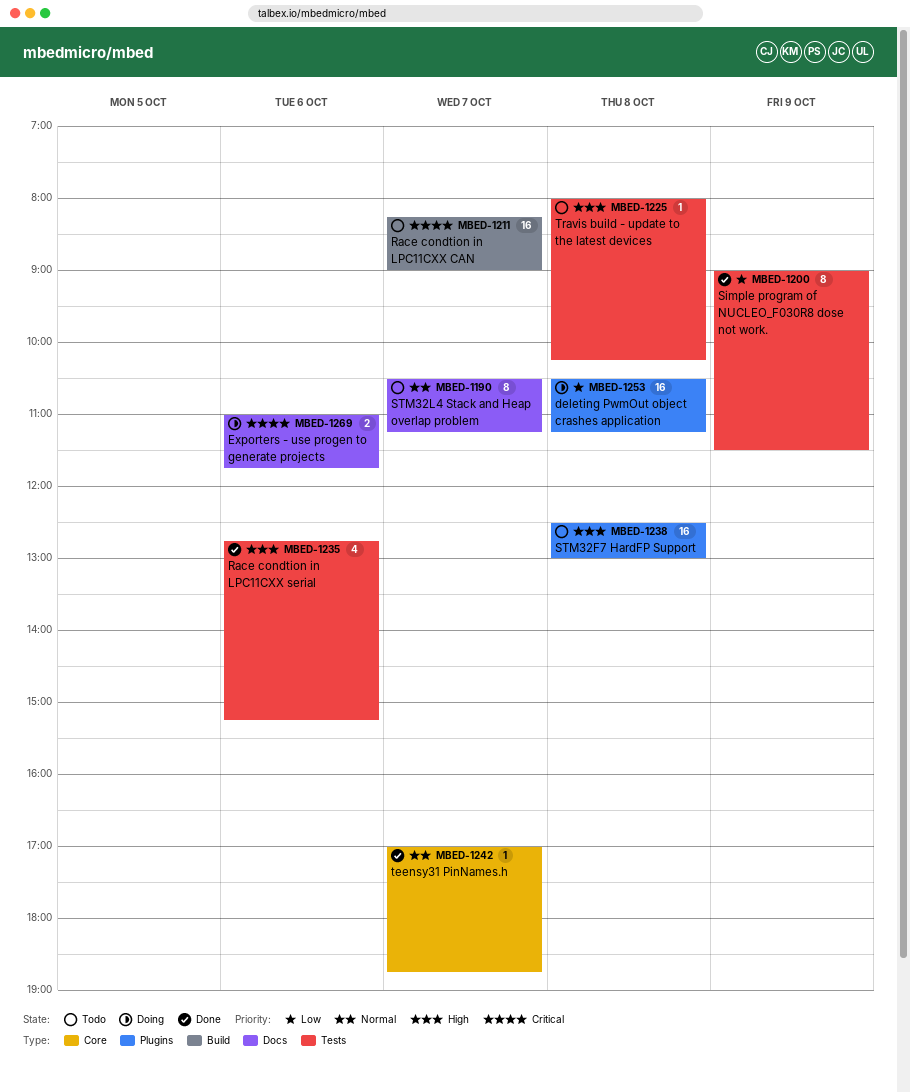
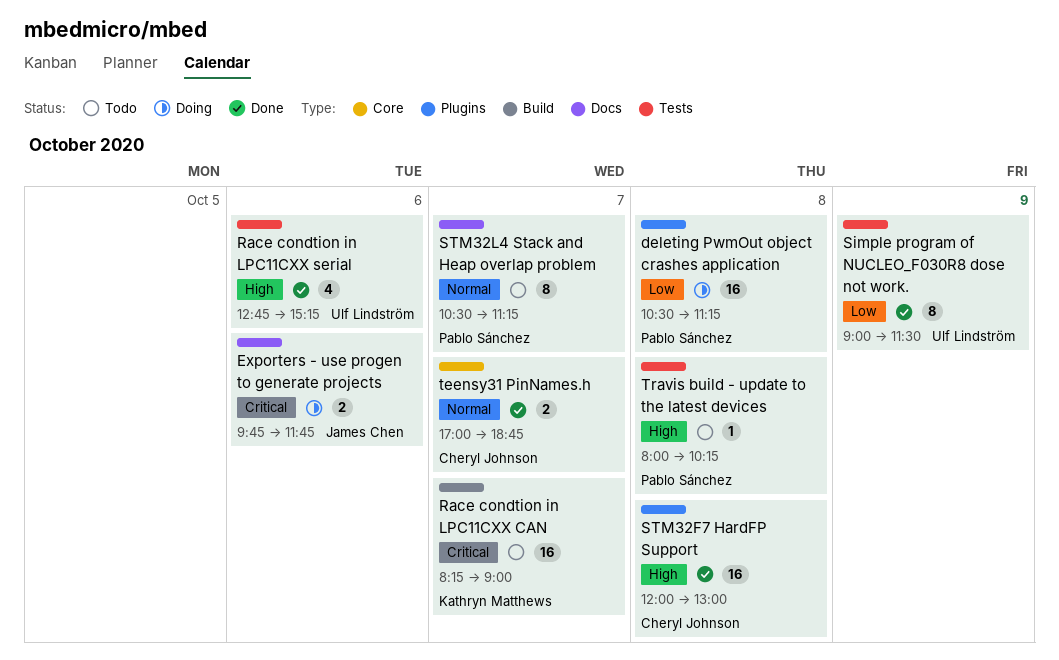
Exporters - use progen to generate projects, begins: 11:00 -> 09:45
STM32F7 HardFP Support, status: Todo -> Done
STM32F7 HardFP Support, begins: 12:30 -> 12:00
teensy31 PinNames.h, estimate: 1 -> 2

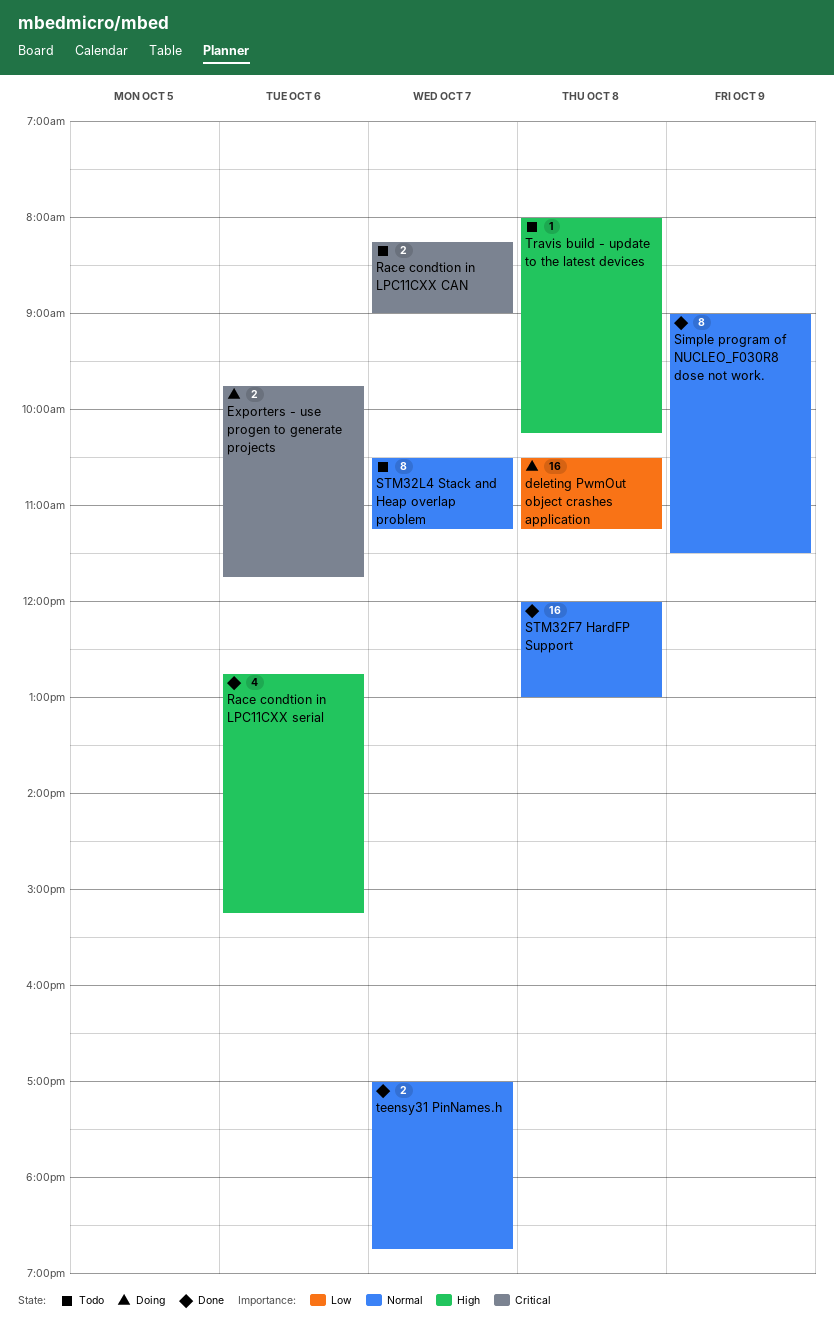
Race condtion in LPC11CXX CAN, estimate: 16 -> 2
Simple program of NUCLEO_F030R8 dose not work., priority: Low -> Normal
STM32F7 HardFP Support, priority: High -> Normal

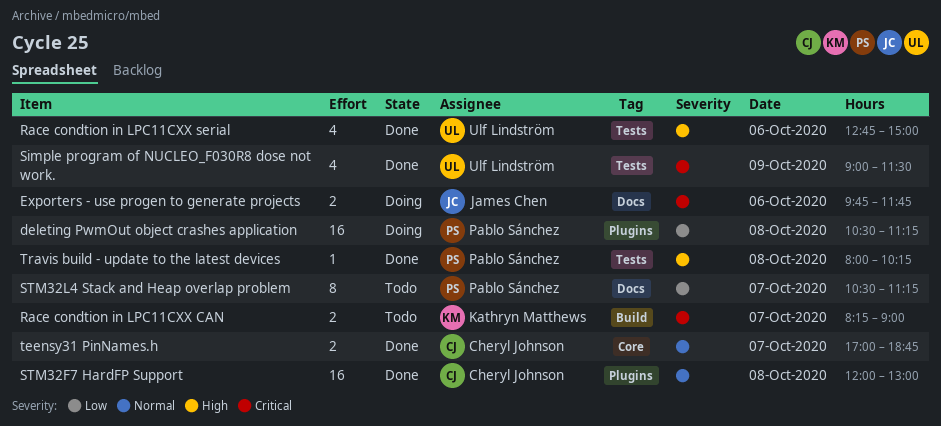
Race condtion in LPC11CXX serial, ends: 15:15 -> 15:00
Simple program of NUCLEO_F030R8 dose not work., priority: Normal -> Critical
Simple program of NUCLEO_F030R8 dose not work., estimate: 8 -> 4
STM32L4 Stack and Heap overlap problem, priority: Normal -> Low
Travis build - update to the latest devices, status: Todo -> Done

